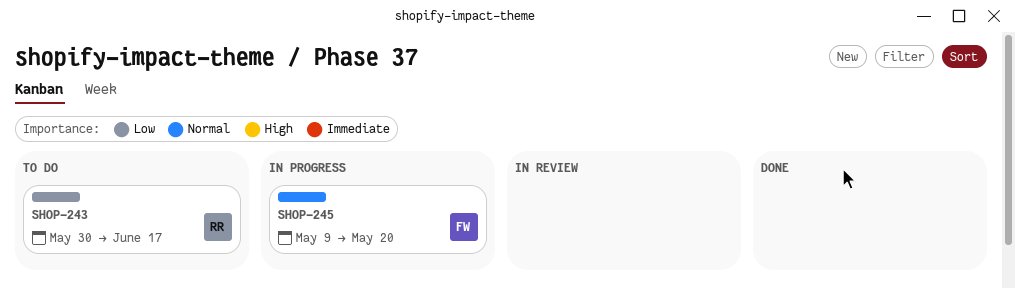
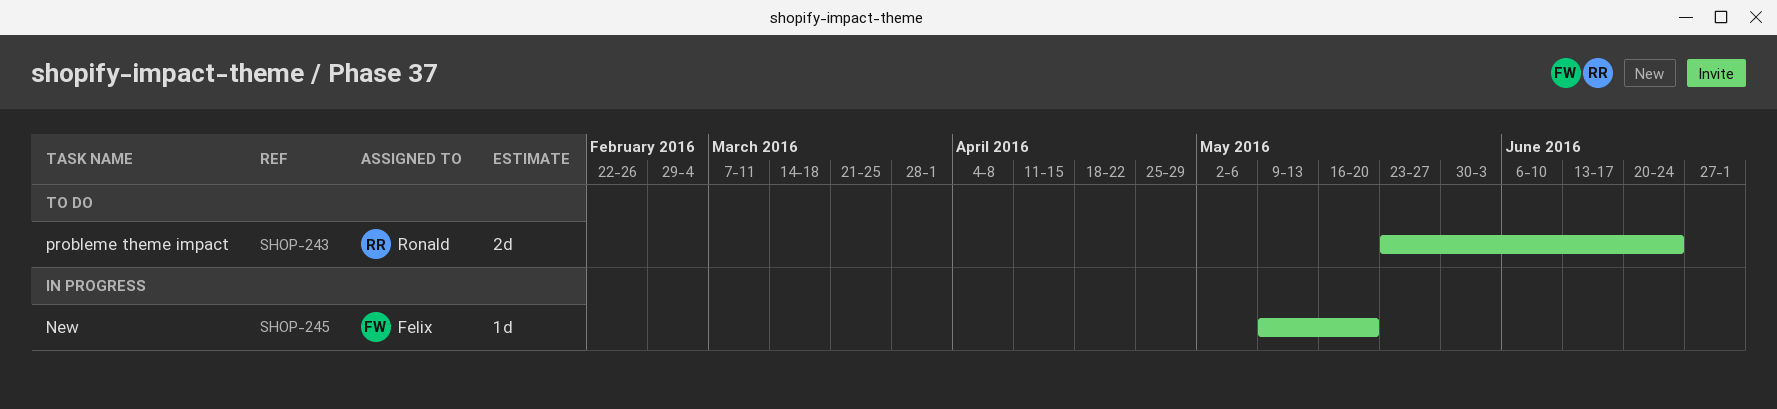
SHOP-243, start: May 30 -> May 23
SHOP-243, due: Jun 17 -> Jun 24

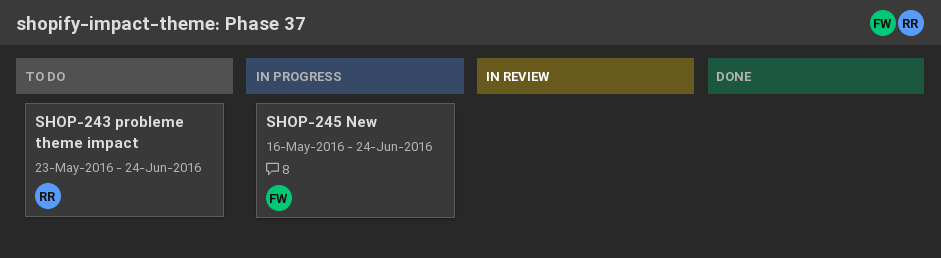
SHOP-245, start: May 9 -> May 16
SHOP-245, due: May 20 -> Jun 24

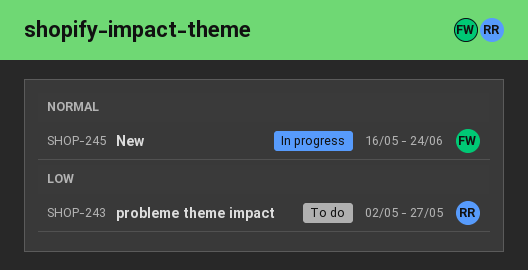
SHOP-243, start: May 23 -> May 2
SHOP-243, due: Jun 24 -> May 27

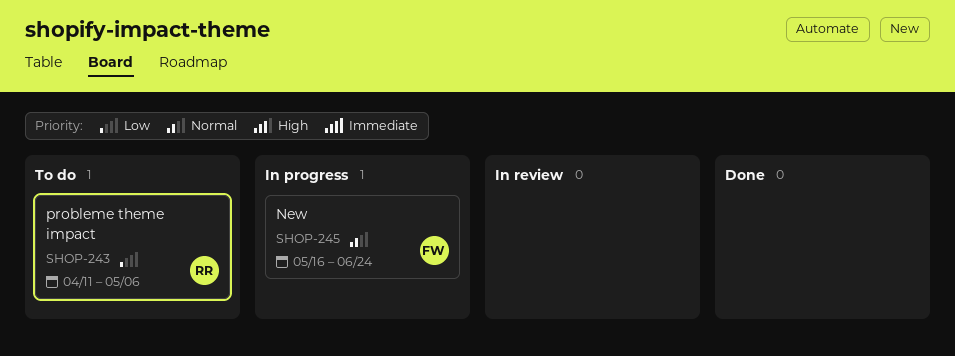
SHOP-243, start: May 2 -> Apr 11
SHOP-243, due: May 27 -> May 6

